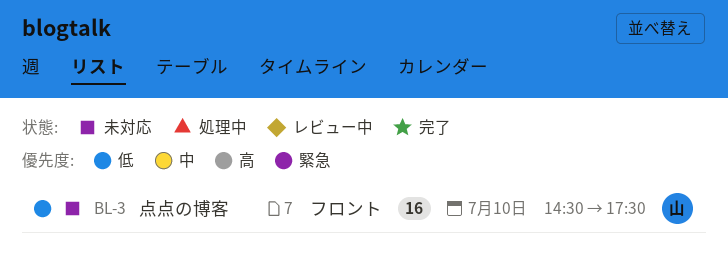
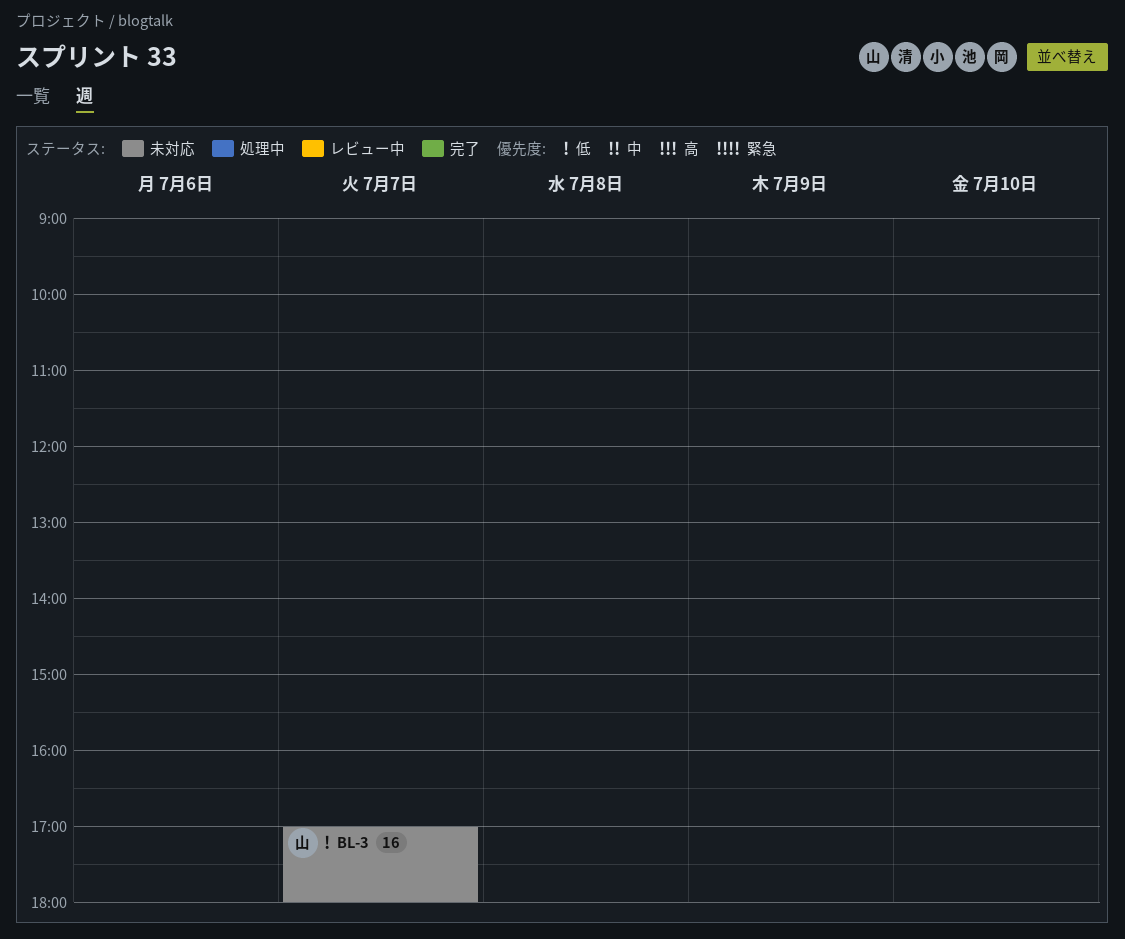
BL-3, day: Jul 10 -> Jul 7
BL-3, begins: 14:30 -> 17:00
BL-3, ends: 17:30 -> 18:00

